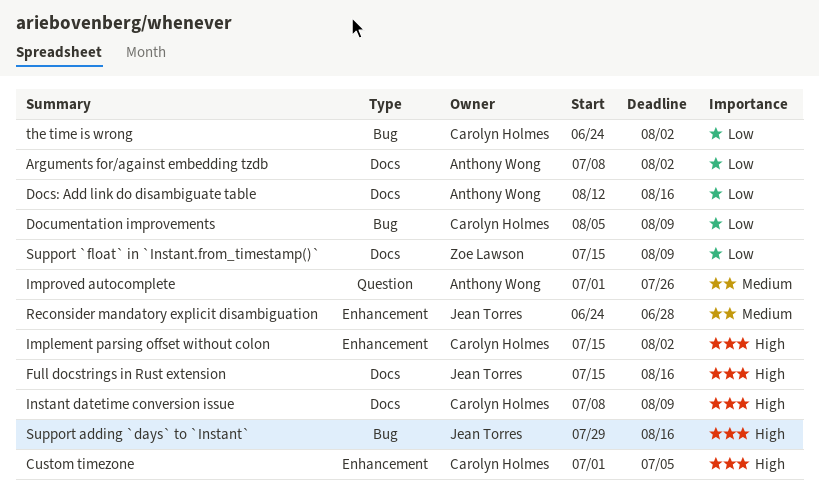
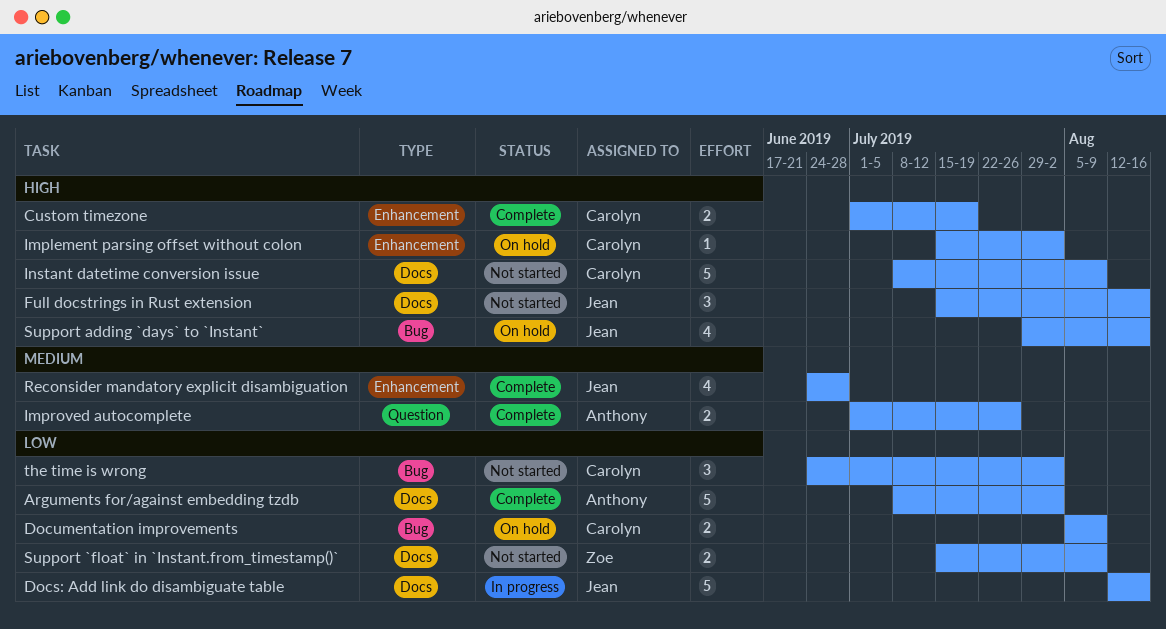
Custom timezone, due: Jul 5 -> Jul 19
Docs: Add link do disambiguate table, owner: Anthony Wong -> Jean Torres

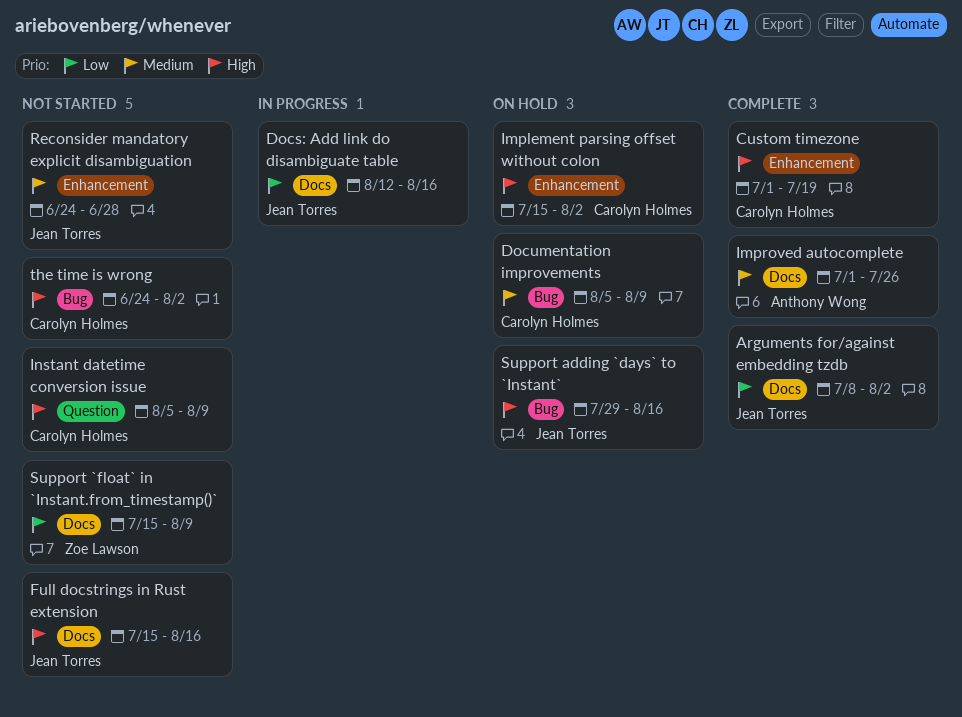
Arguments for/against embedding tzdb, owner: Anthony Wong -> Jean Torres
Documentation improvements, priority: Low -> Medium
Improved autocomplete, label: Question -> Docs
Instant datetime conversion issue, label: Docs -> Question
Instant datetime conversion issue, start: Jul 8 -> Aug 5
Reconsider mandatory explicit disambiguation, status: Complete -> Not started
the time is wrong, priority: Low -> High

